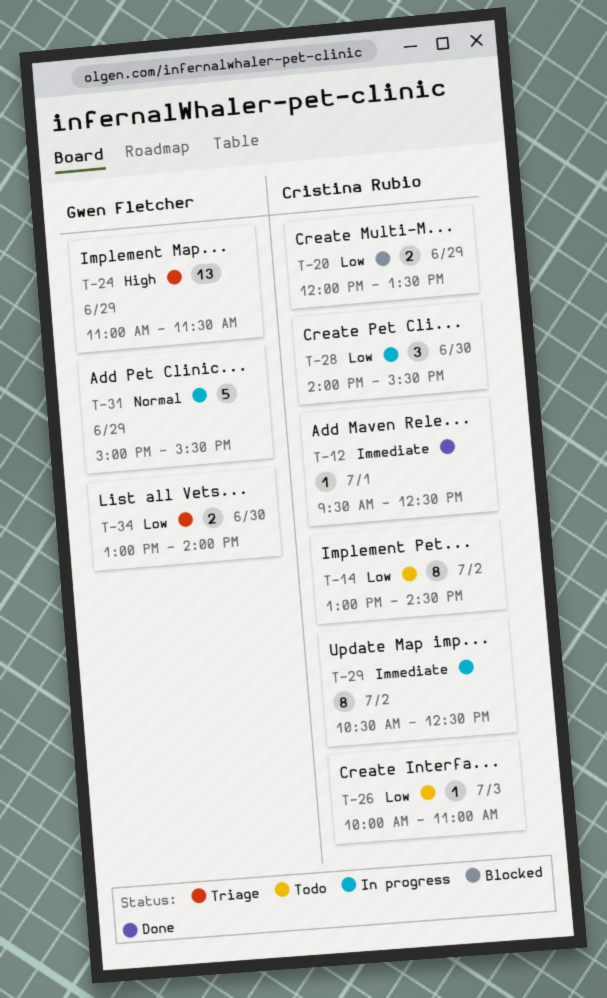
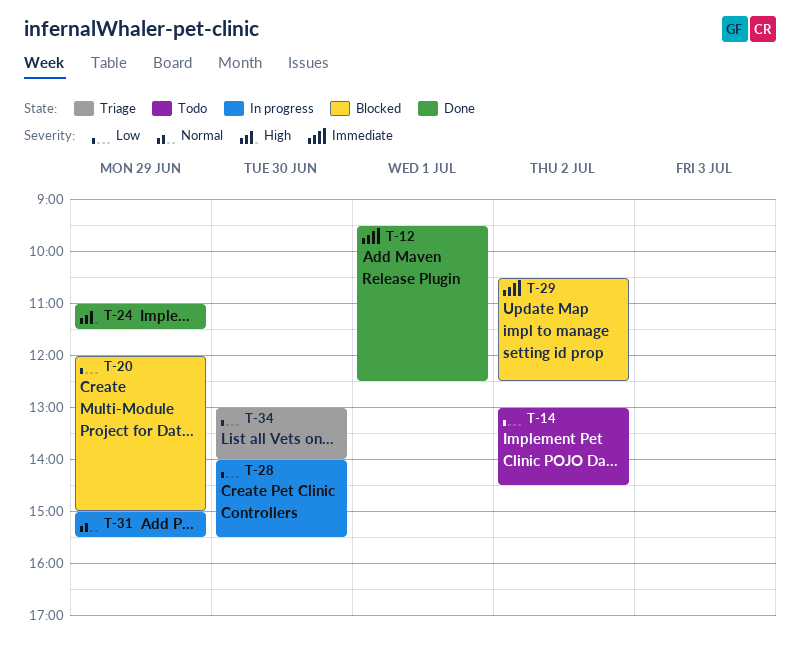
T-20, ends: 13:30 -> 15:00
T-24, status: Triage -> Done
T-26: present -> none
T-29, status: In progress -> Blocked

